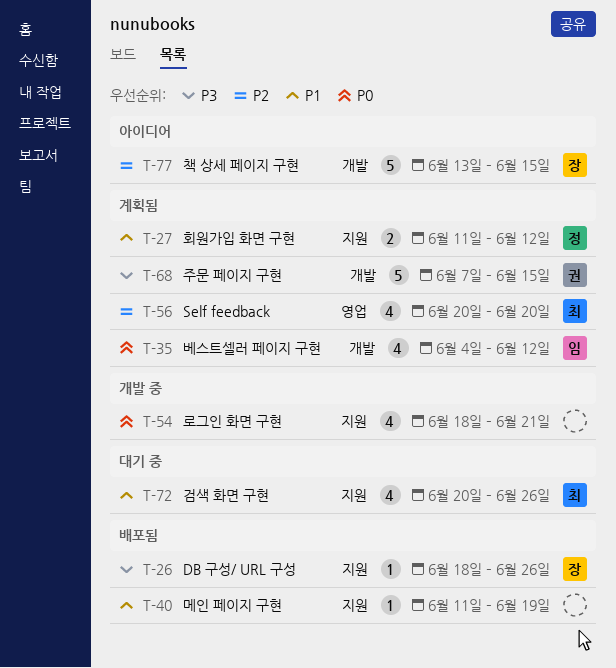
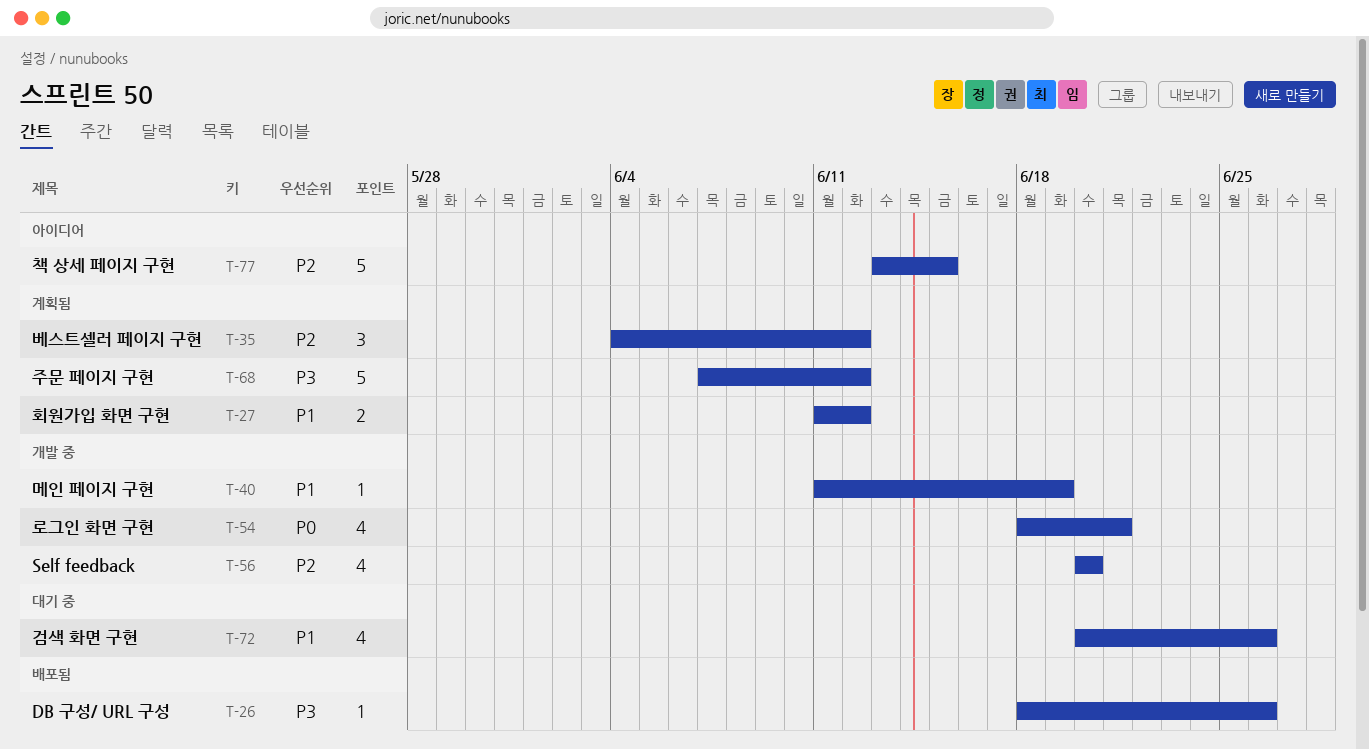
T-35, priority: P0 -> P2
T-35, estimate: 4 -> 3
T-40, status: 배포됨 -> 개발 중
T-56, status: 계획됨 -> 개발 중
T-68, due: Jun 15 -> Jun 12

